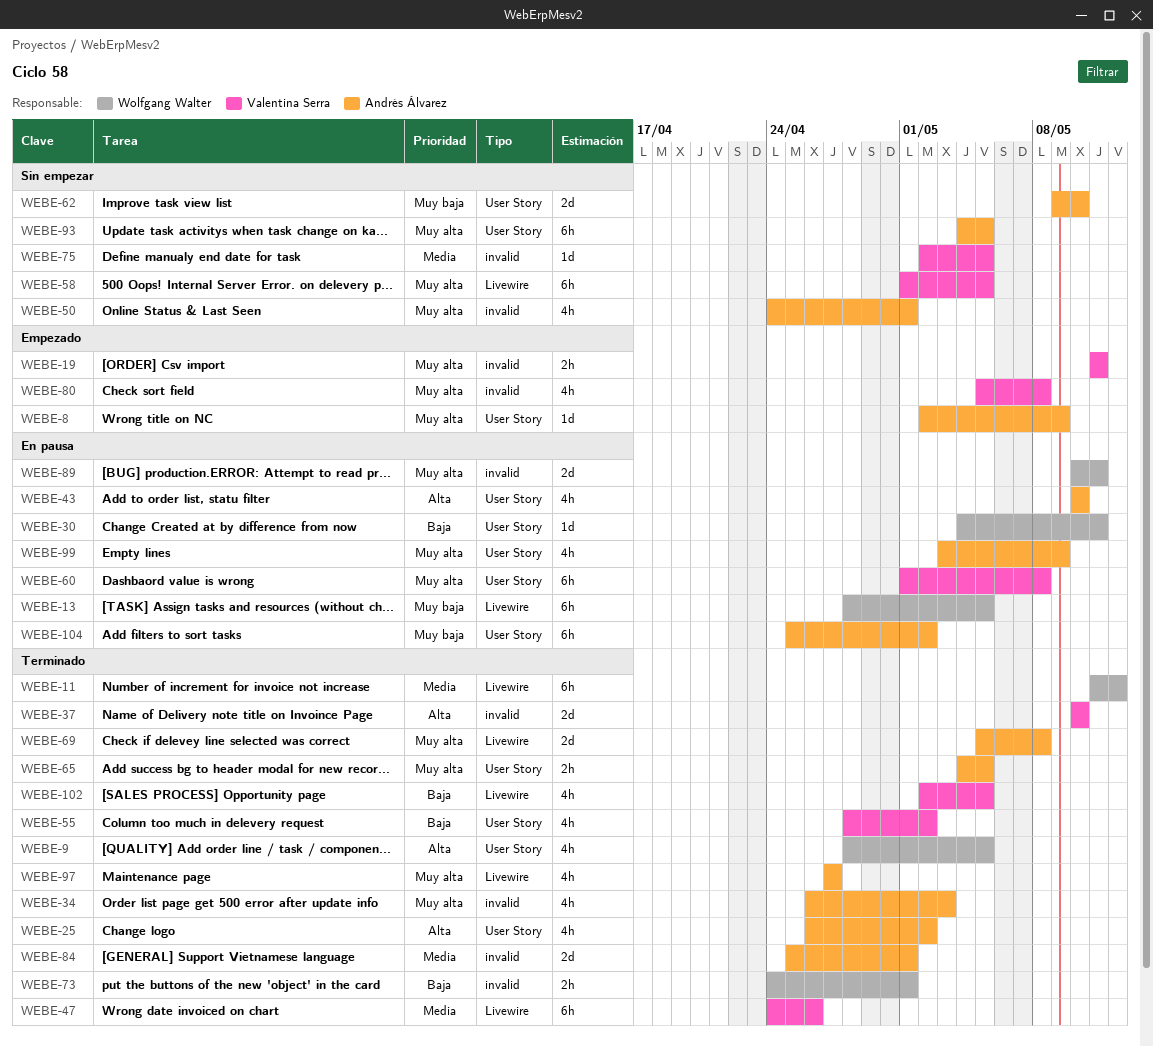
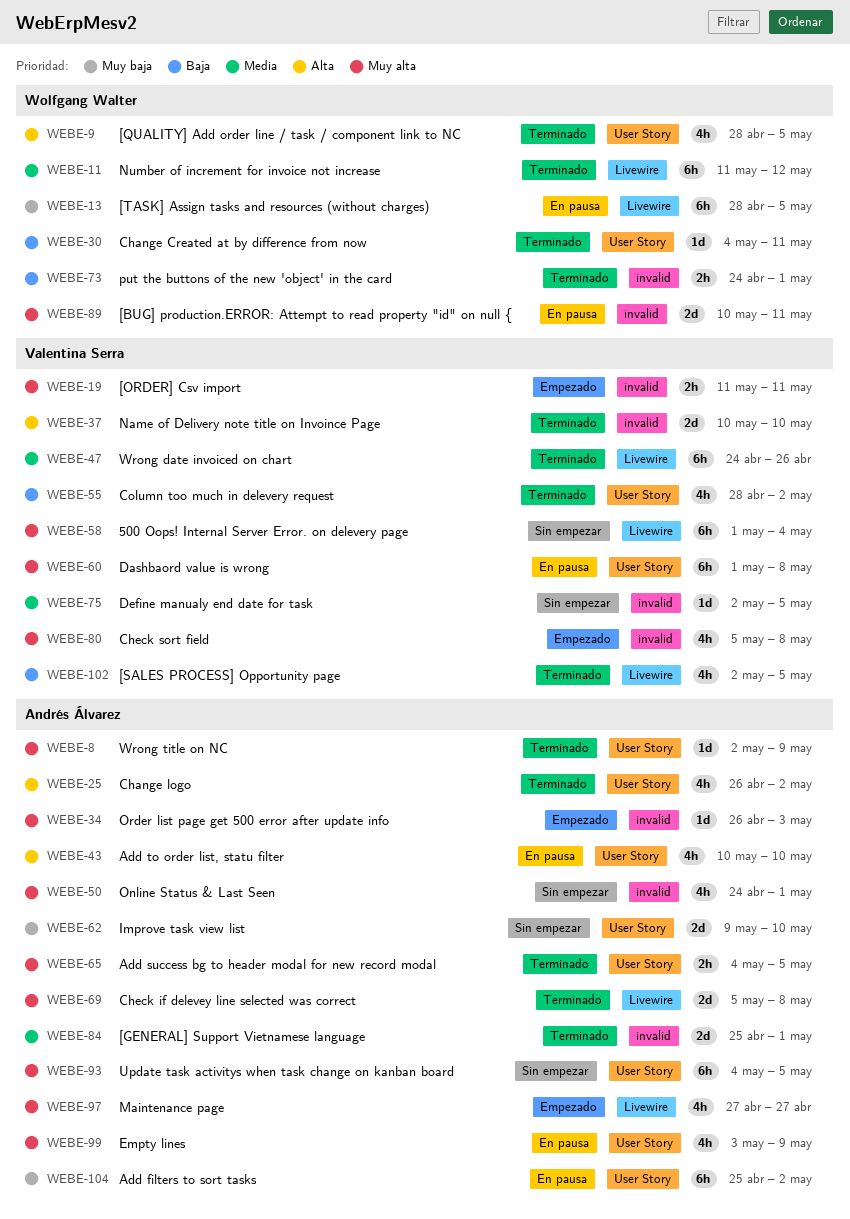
WEBE-8, status: Empezado -> Terminado
WEBE-30, status: En pausa -> Terminado
WEBE-34, status: Terminado -> Empezado
WEBE-34, estimate: 4h -> 1d
WEBE-58, due: May 5 -> May 4
WEBE-97, status: Terminado -> Empezado

